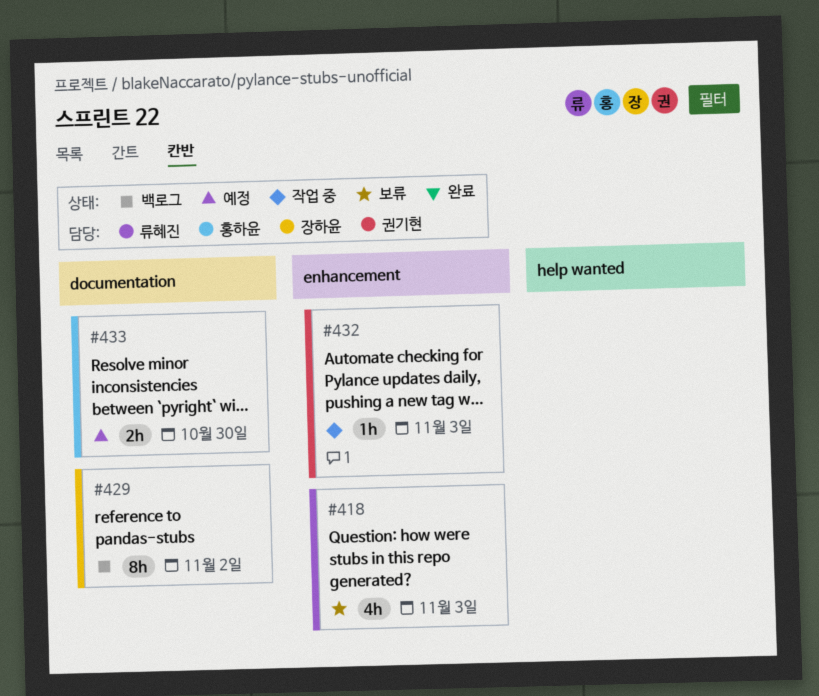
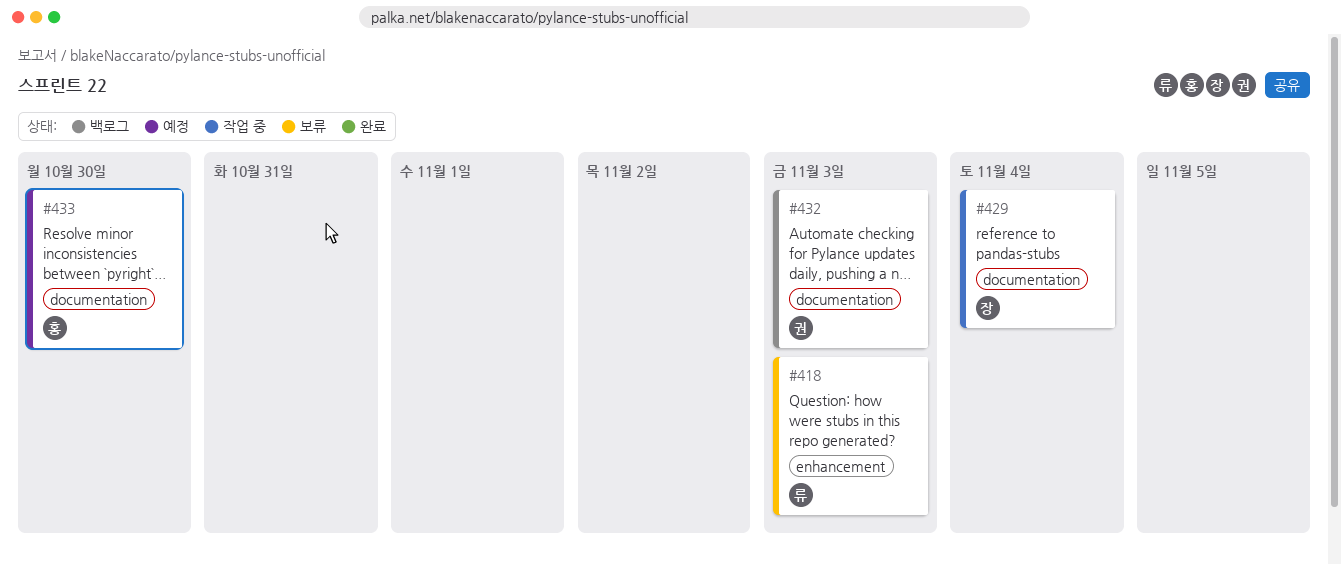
#429, status: 백로그 -> 작업 중
#429, due: Nov 2 -> Nov 4
#432, status: 작업 중 -> 백로그
#432, label: enhancement -> documentation

